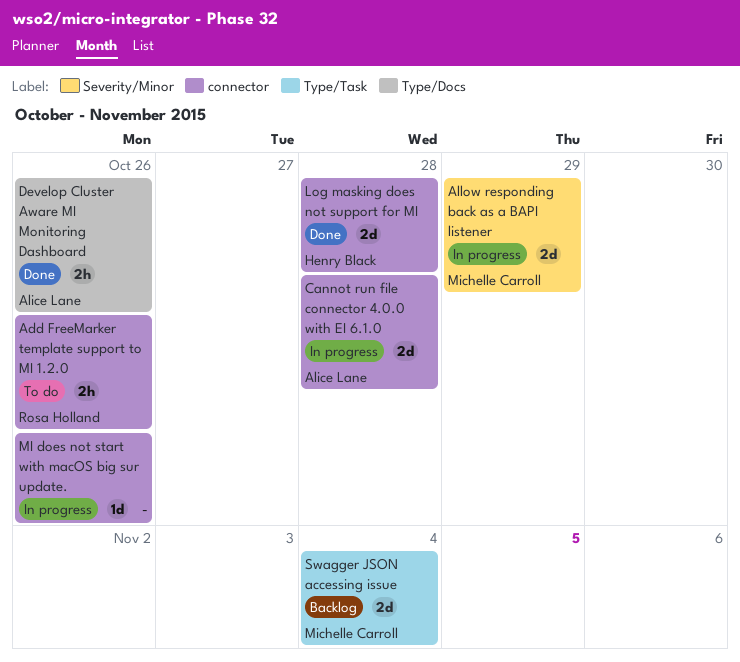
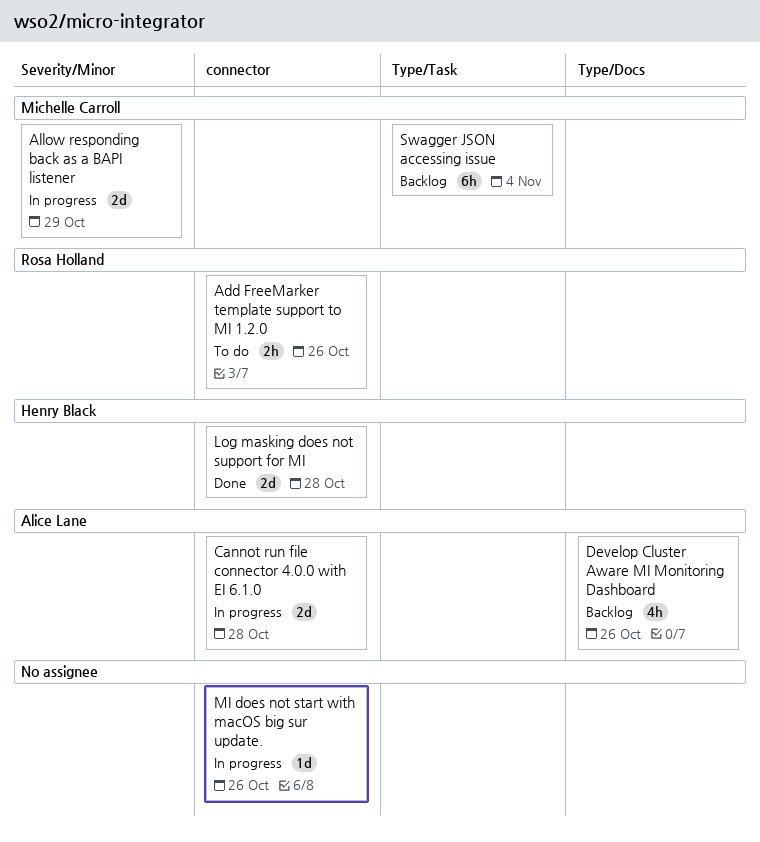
Develop Cluster Aware MI Monitoring Dashboard, status: Done -> Backlog
Develop Cluster Aware MI Monitoring Dashboard, estimate: 2h -> 4h
Swagger JSON accessing issue, estimate: 2d -> 6h

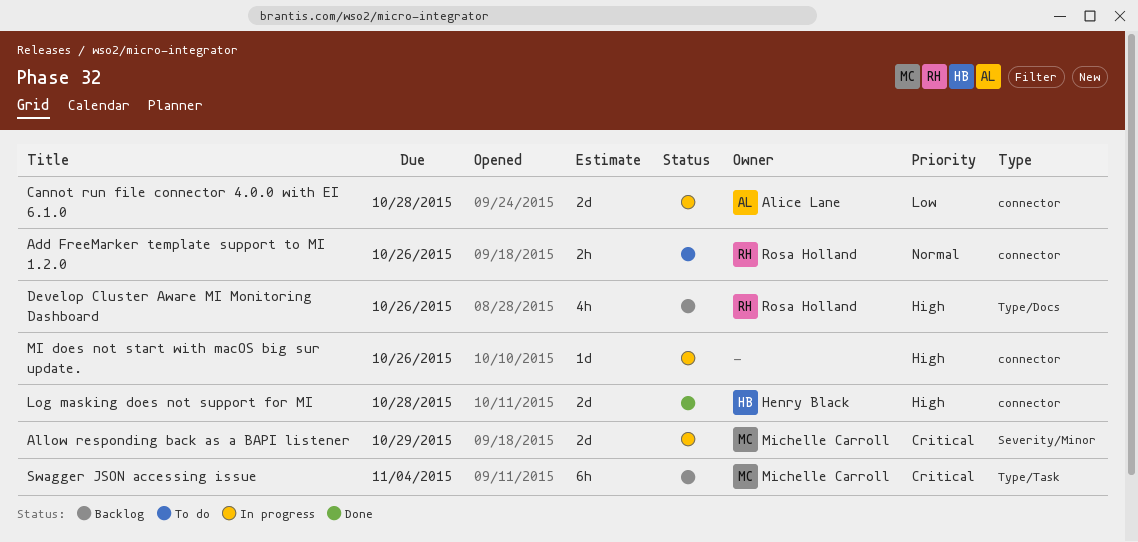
Develop Cluster Aware MI Monitoring Dashboard, owner: Alice Lane -> Rosa Holland

